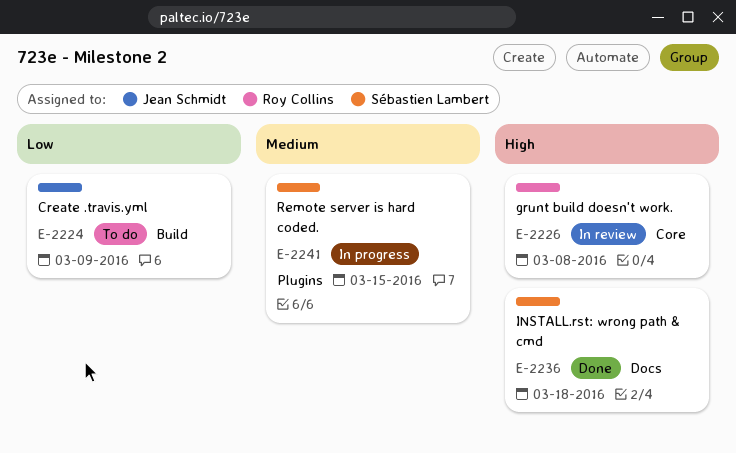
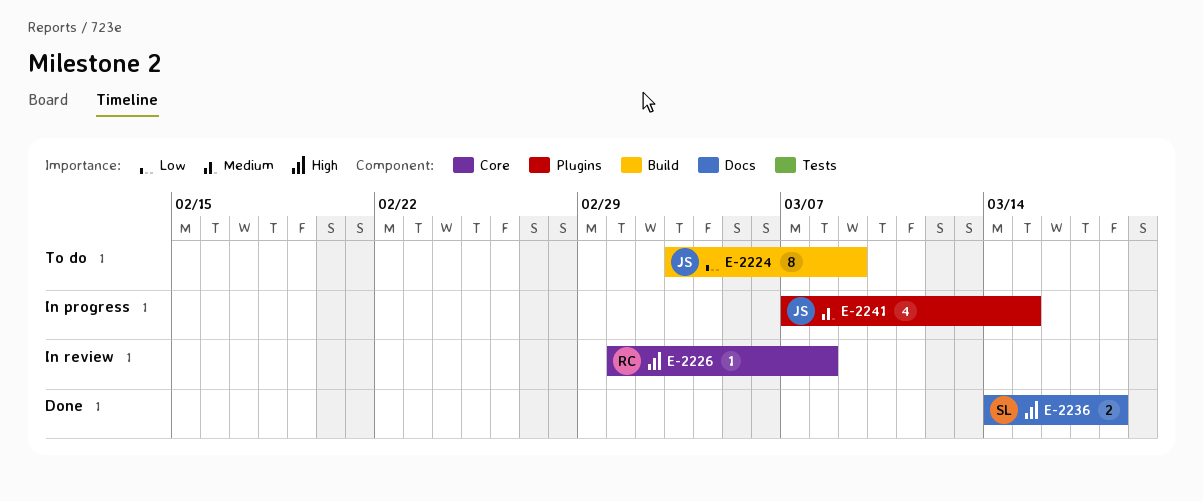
E-2241, owner: Sébastien Lambert -> Jean Schmidt

